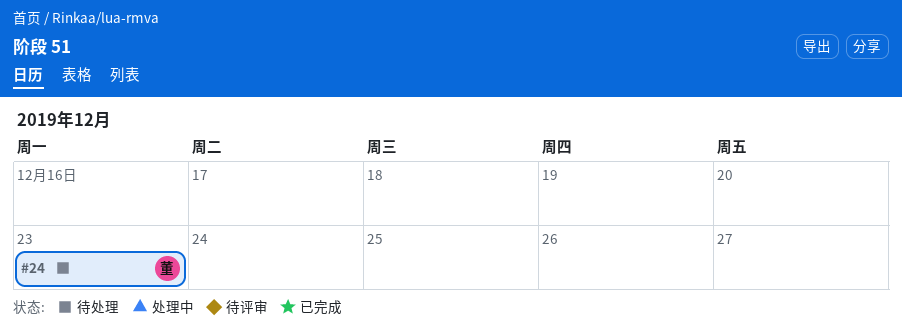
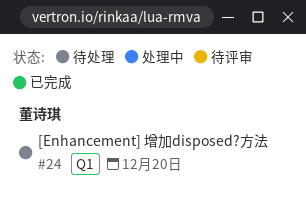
#24, due: Dec 23 -> Dec 20

